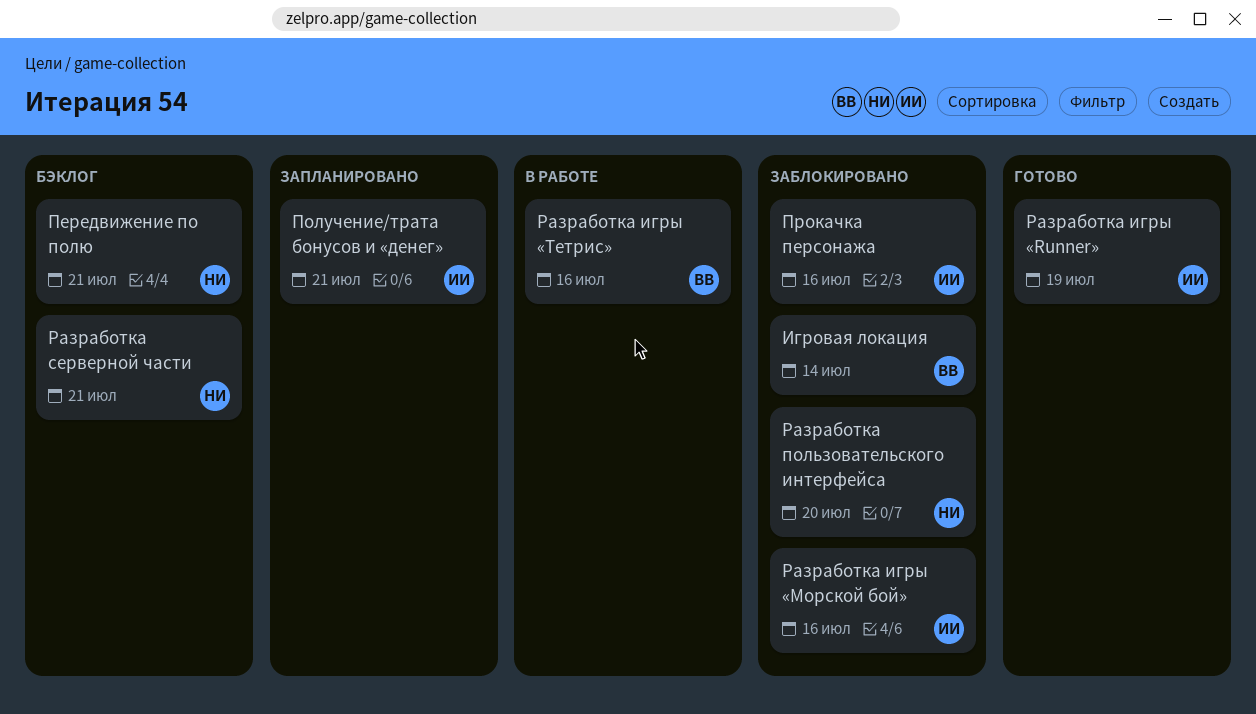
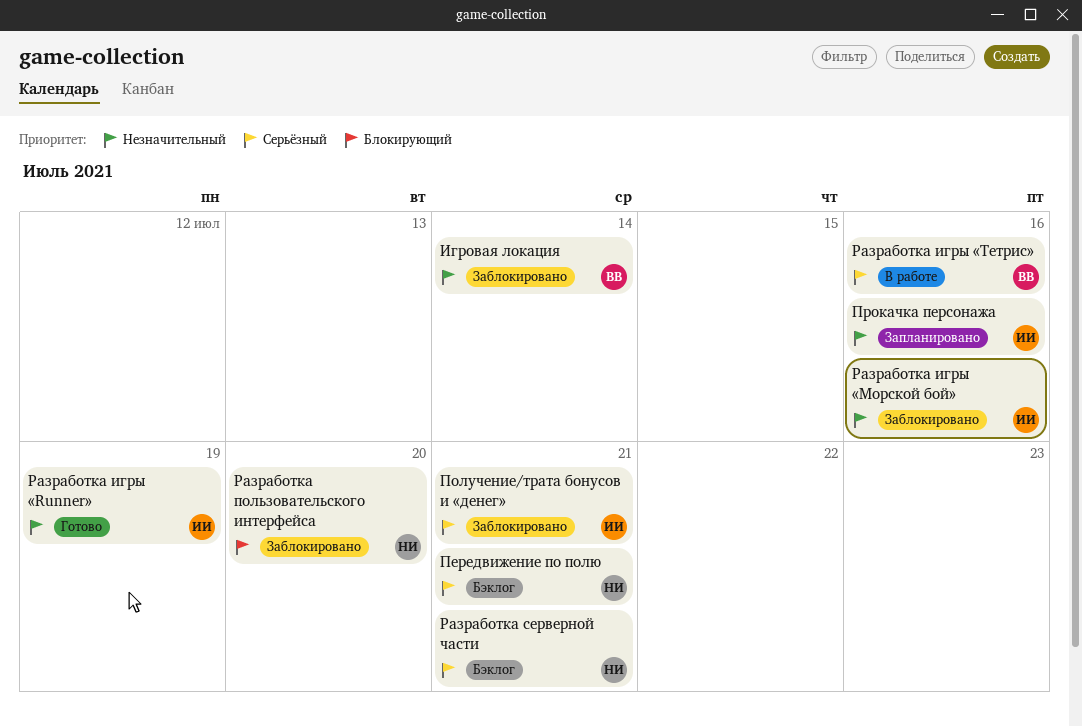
Получение/трата бонусов и «денег», status: Запланировано -> Заблокировано
Прокачка персонажа, status: Заблокировано -> Запланировано

